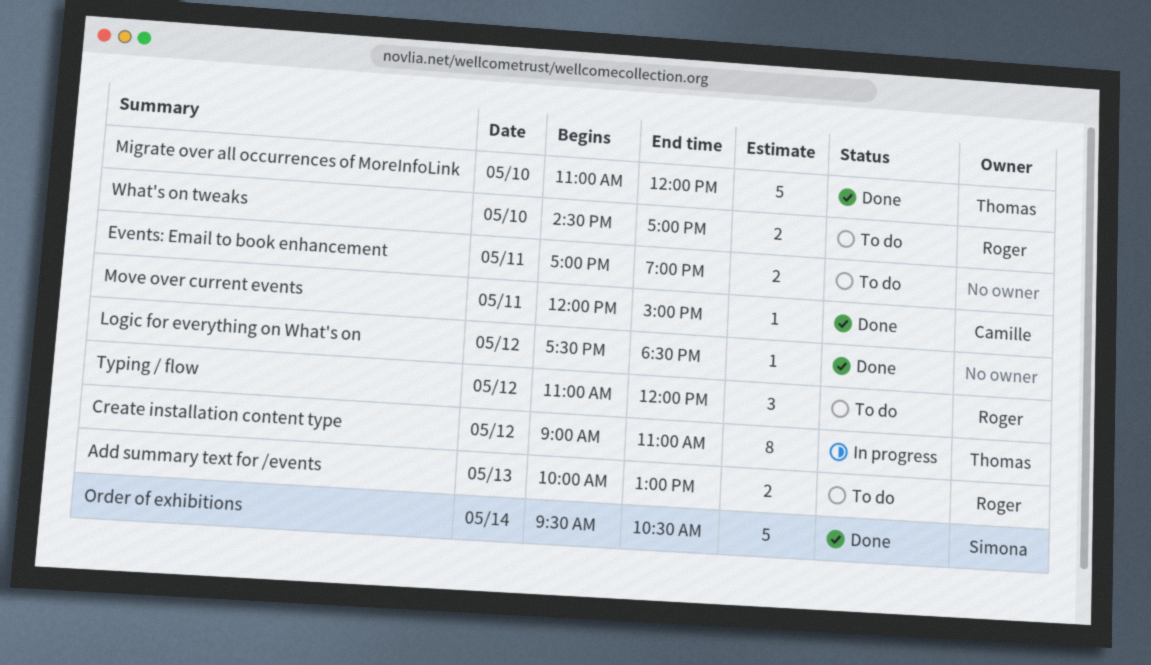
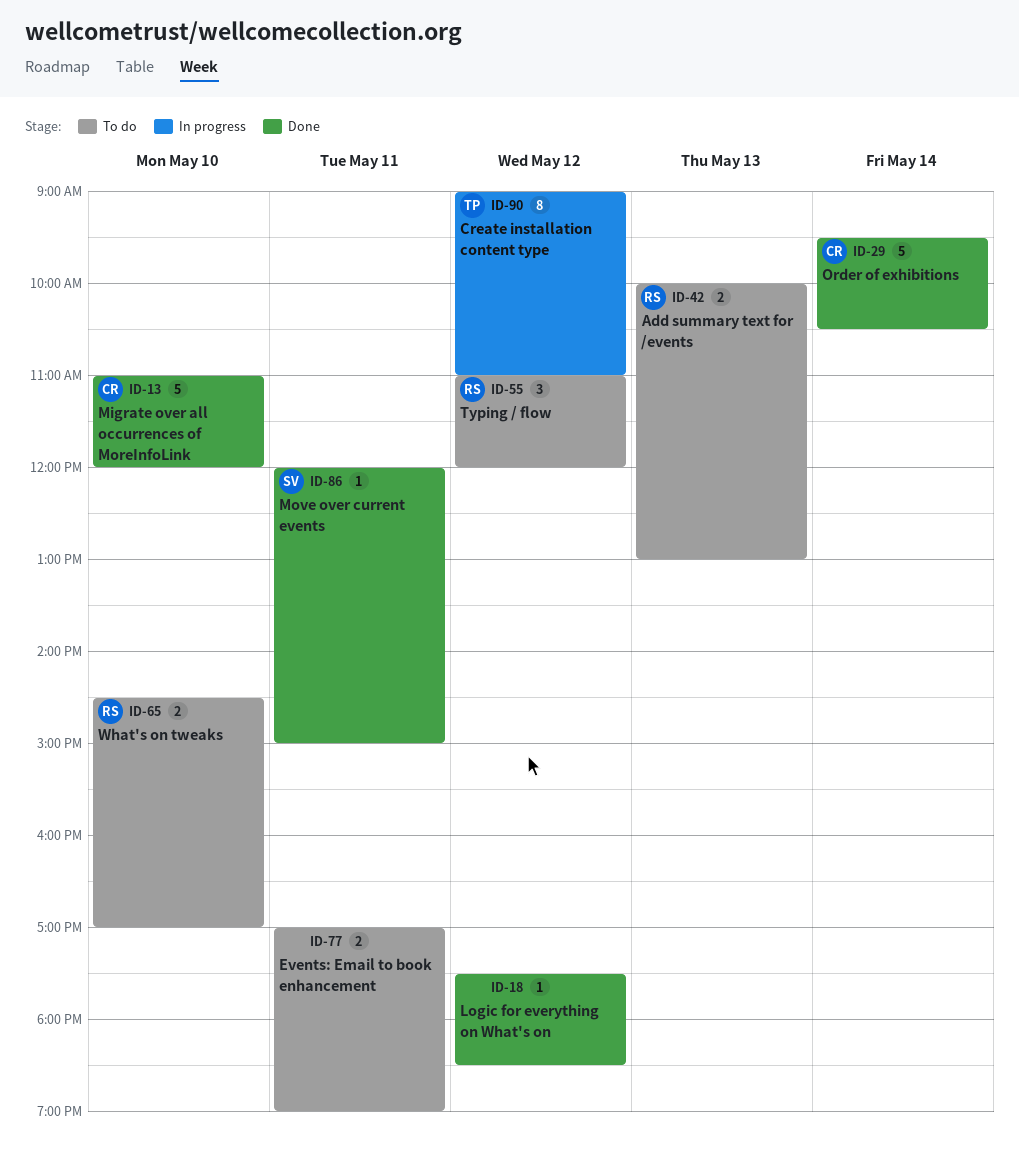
Migrate over all occurrences of MoreInfoLink, owner: Thomas -> Camille
Move over current events, owner: Camille -> Simona
Order of exhibitions, owner: Simona -> Camille

